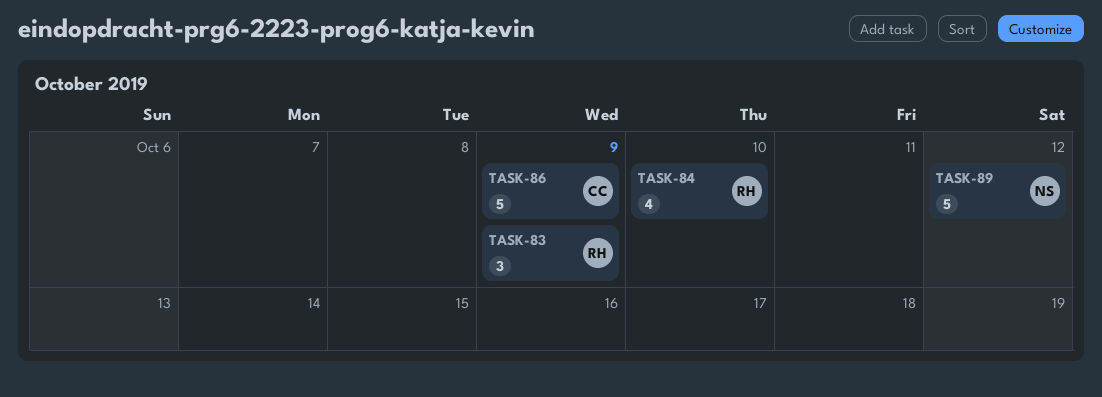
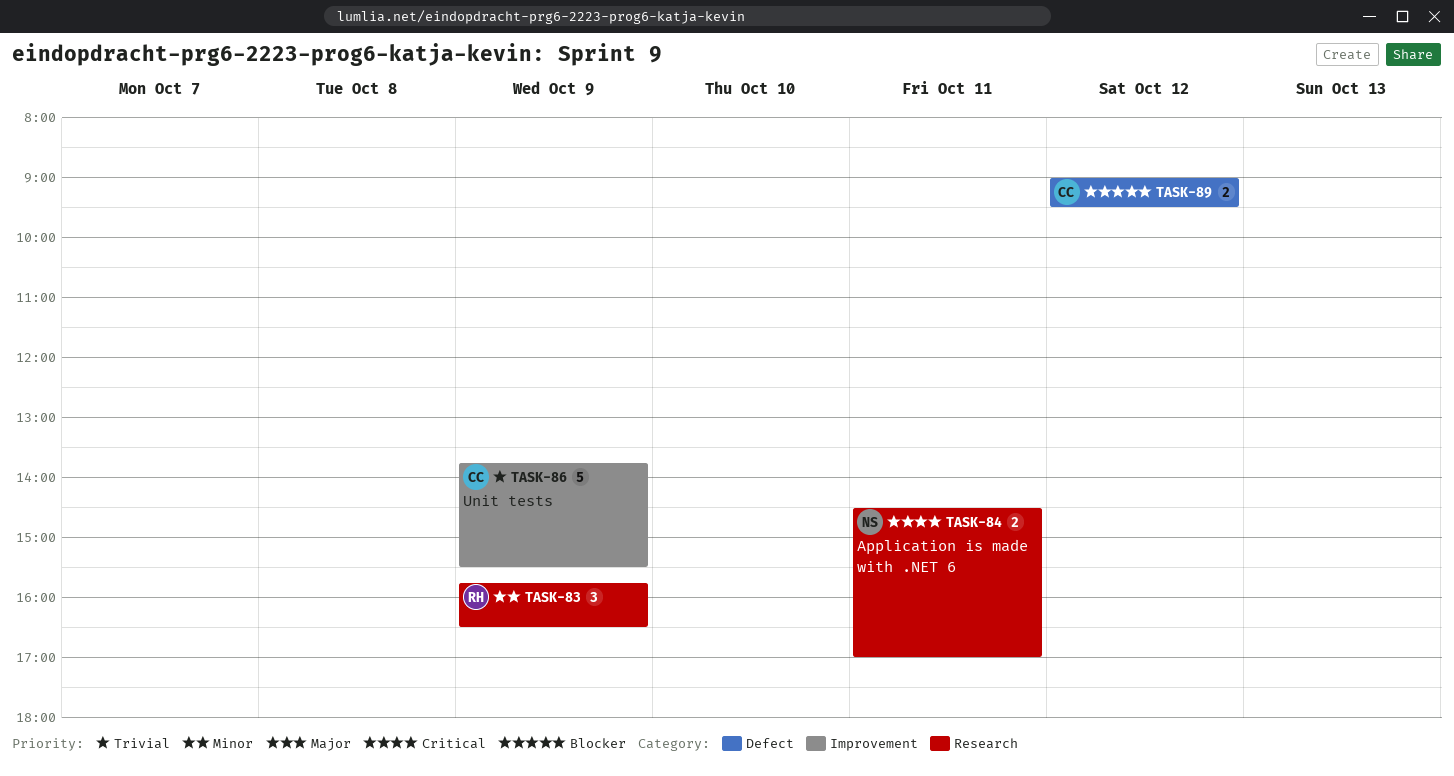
TASK-84, owner: RH -> NS
TASK-84, estimate: 4 -> 2
TASK-84, day: Oct 10 -> Oct 11
TASK-89, owner: NS -> CC
TASK-89, estimate: 5 -> 2

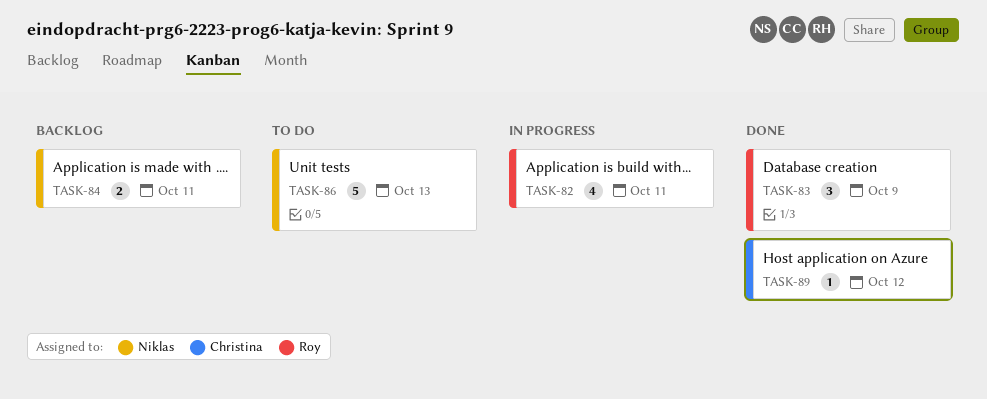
TASK-82: none -> present
TASK-86, owner: Christina -> Niklas
TASK-86, day: Oct 9 -> Oct 13
TASK-89, estimate: 2 -> 1

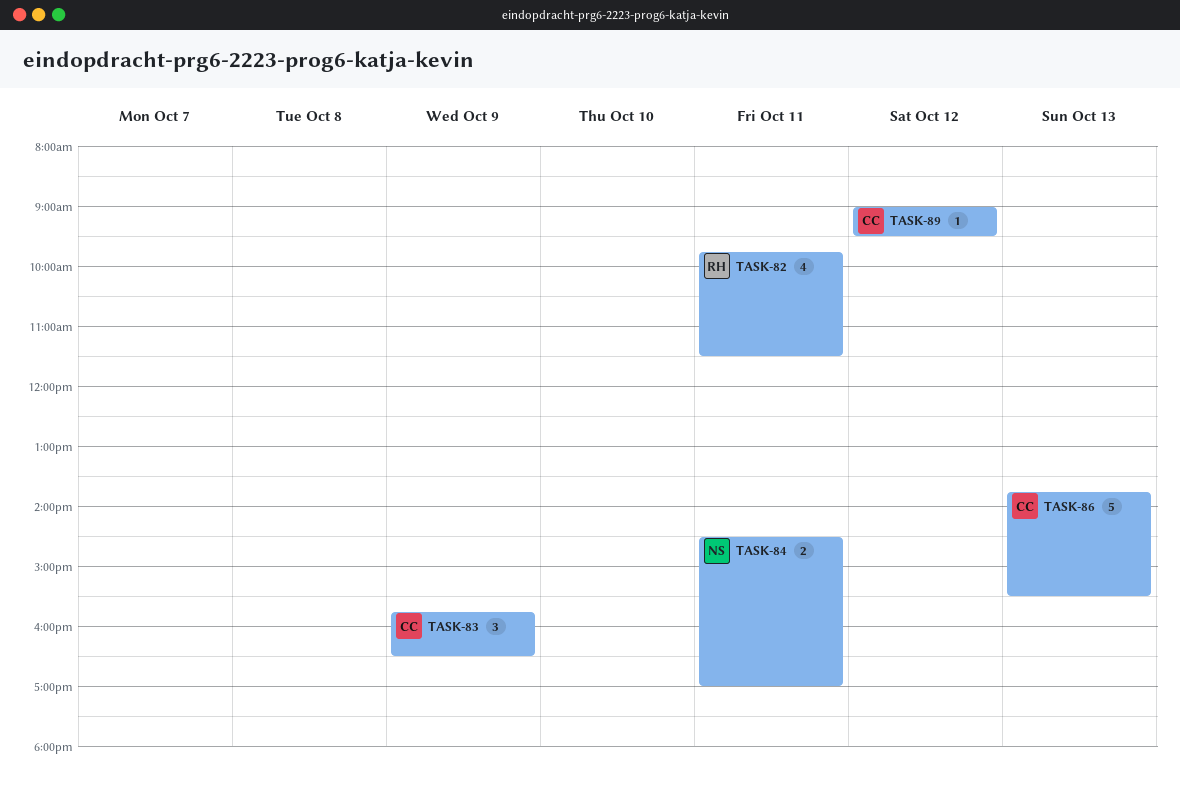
TASK-83, owner: Roy -> Christina
TASK-86, owner: Niklas -> Christina

